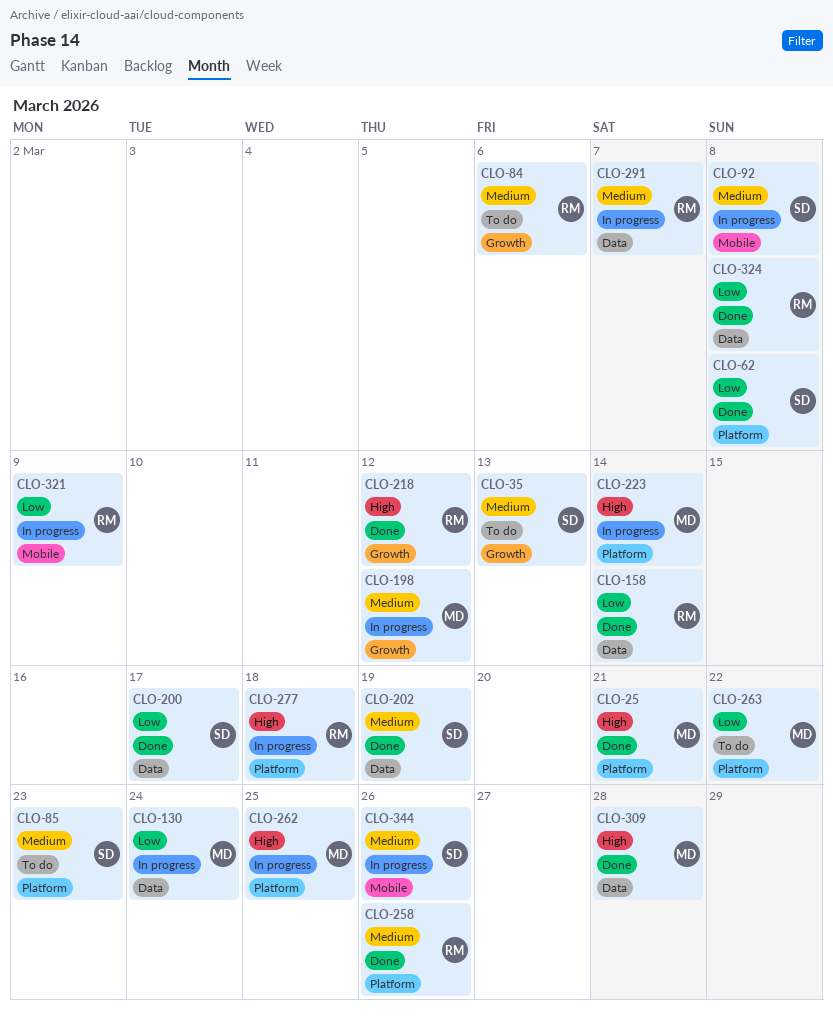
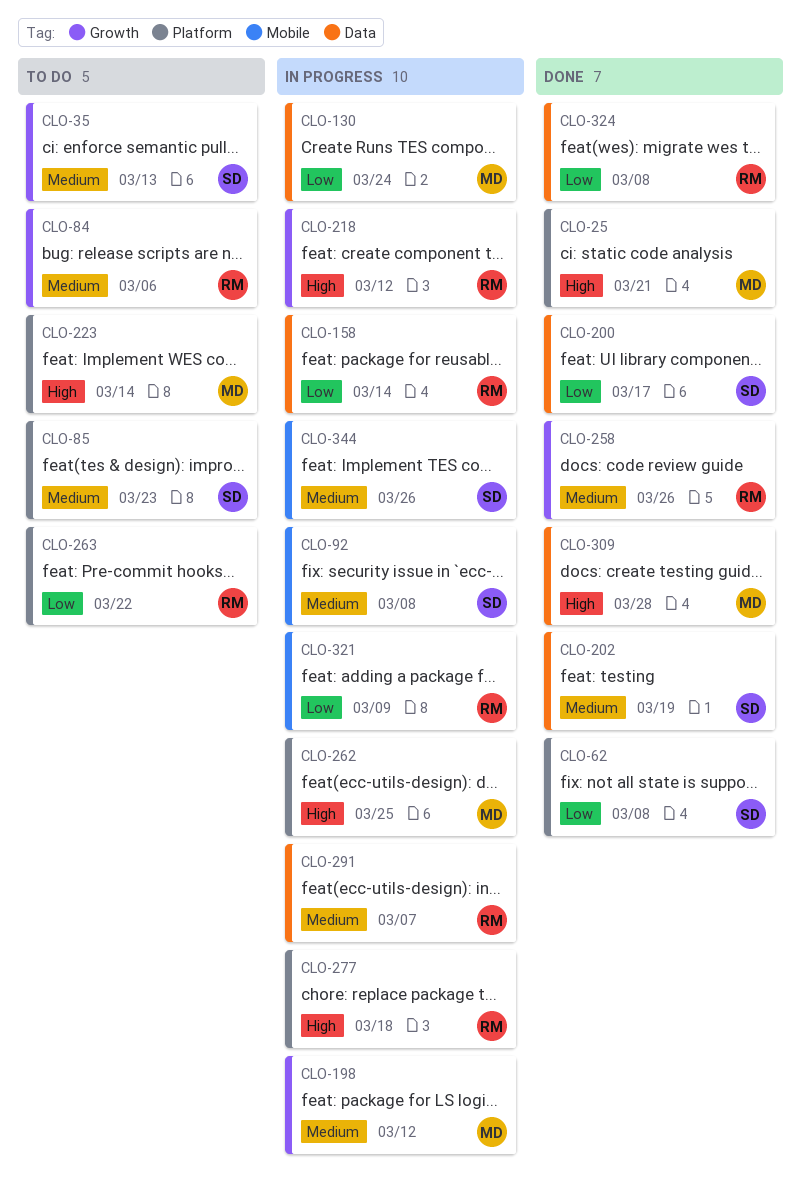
CLO-158, status: Done -> In progress
CLO-218, status: Done -> In progress
CLO-223, status: In progress -> To do
CLO-258, label: Platform -> Growth
CLO-263, owner: MD -> RM

